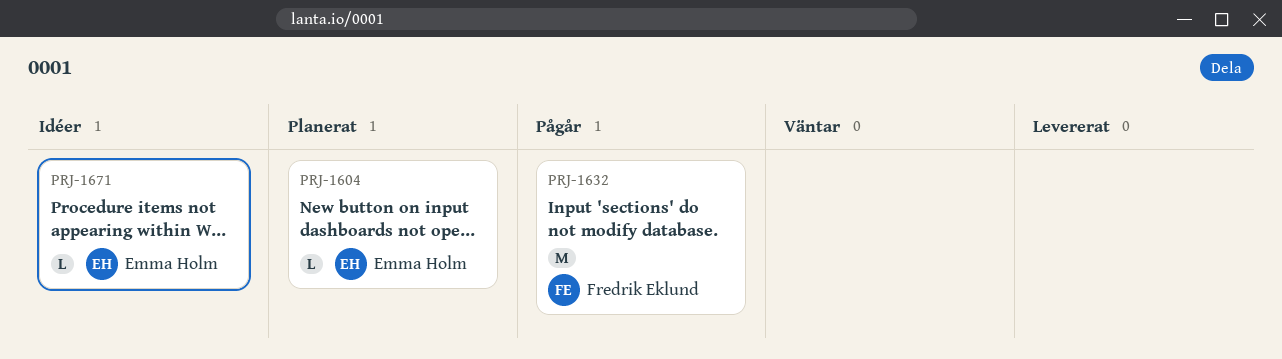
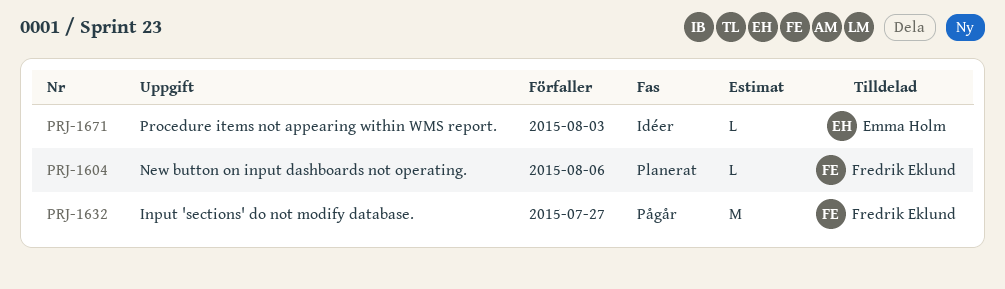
PRJ-1604, owner: Emma Holm -> Fredrik Eklund

